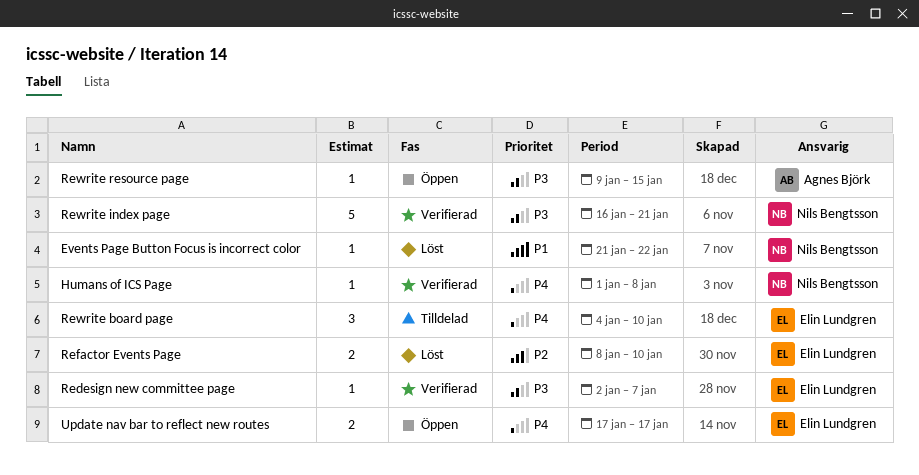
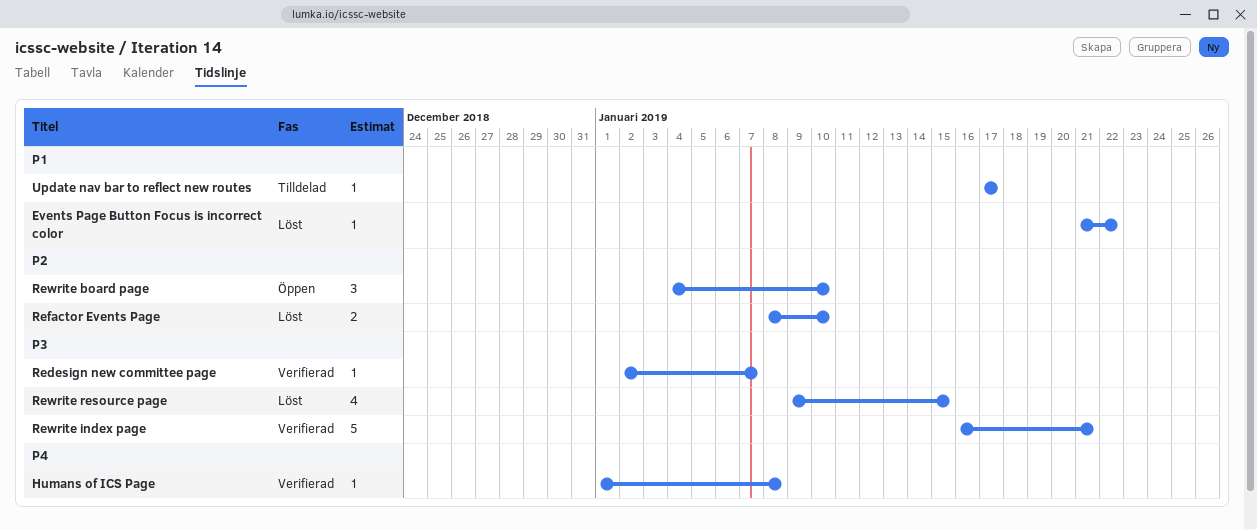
Rewrite board page, status: Tilldelad -> Öppen
Rewrite board page, priority: P4 -> P2
Rewrite resource page, status: Öppen -> Löst
Rewrite resource page, estimate: 1 -> 4
Update nav bar to reflect new routes, status: Öppen -> Tilldelad
Update nav bar to reflect new routes, priority: P4 -> P1
Update nav bar to reflect new routes, estimate: 2 -> 1

